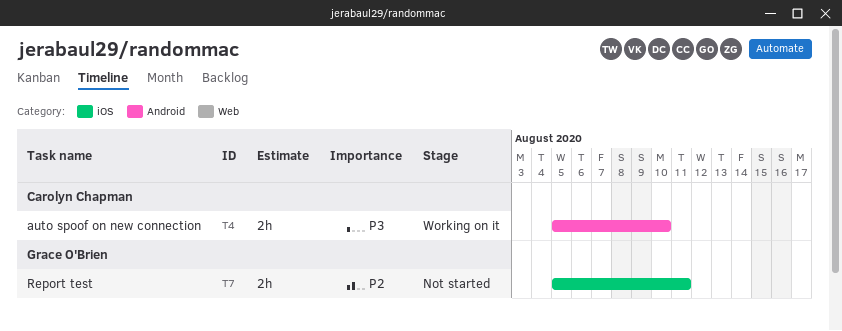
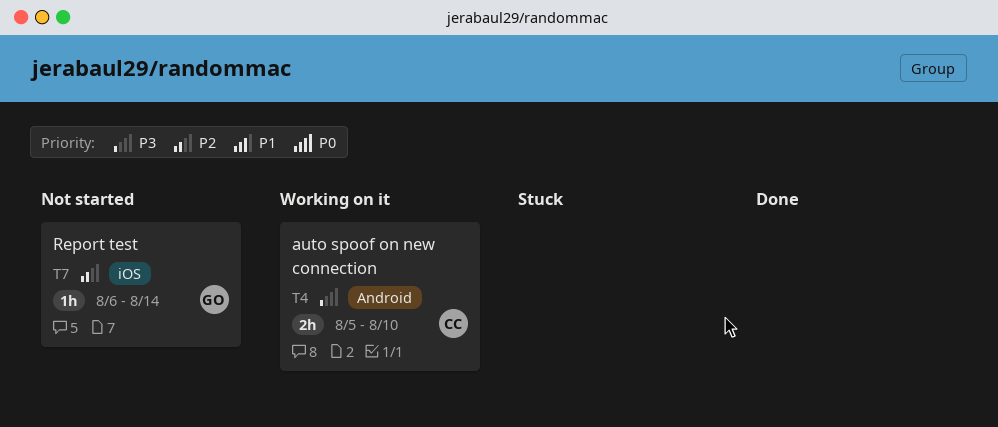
T7, estimate: 2h -> 1h
T7, start: Aug 5 -> Aug 6
T7, due: Aug 11 -> Aug 14

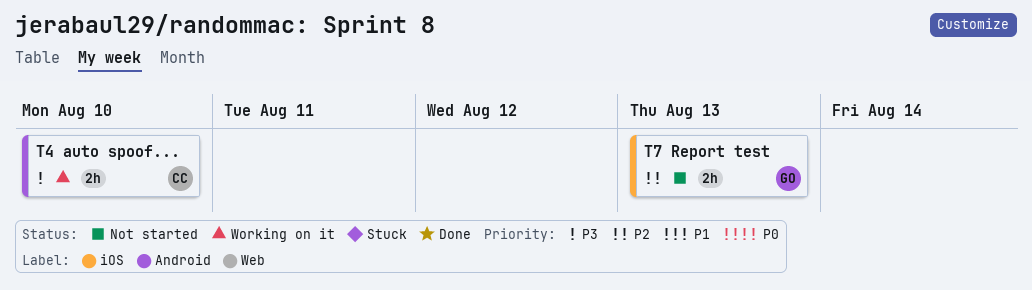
T7, estimate: 1h -> 2h
T7, due: Aug 14 -> Aug 13

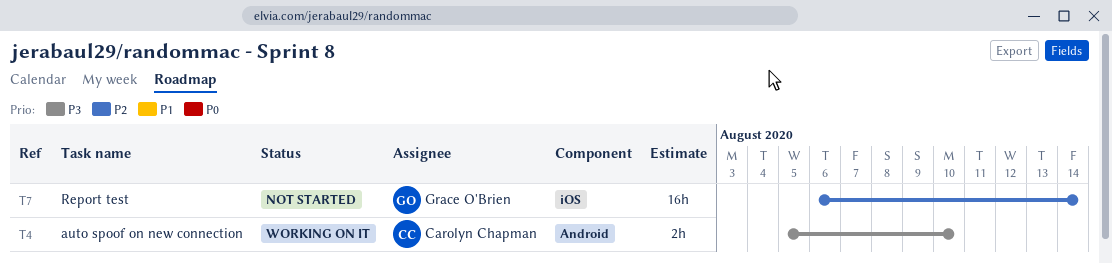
T7, estimate: 2h -> 16h
T7, due: Aug 13 -> Aug 14

